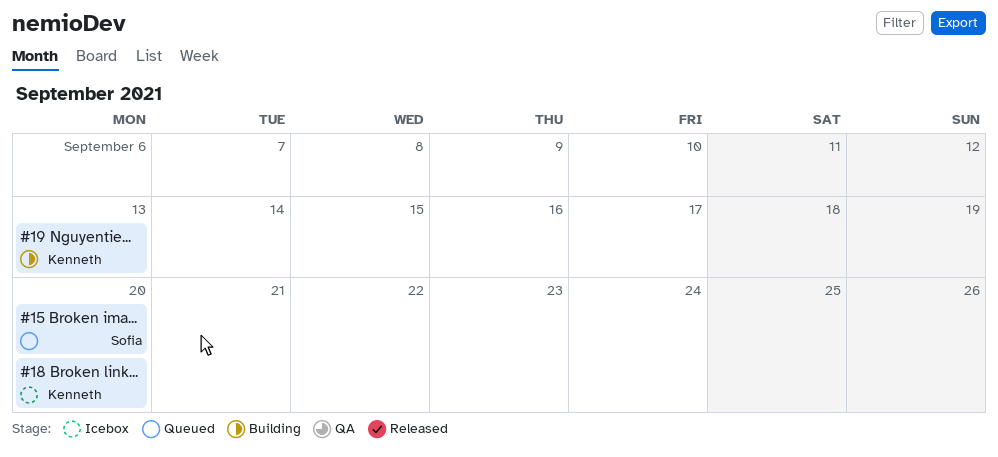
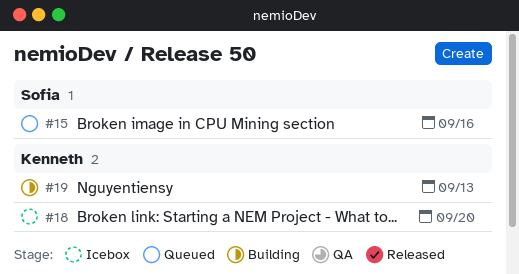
#15, due: Sep 20 -> Sep 16

